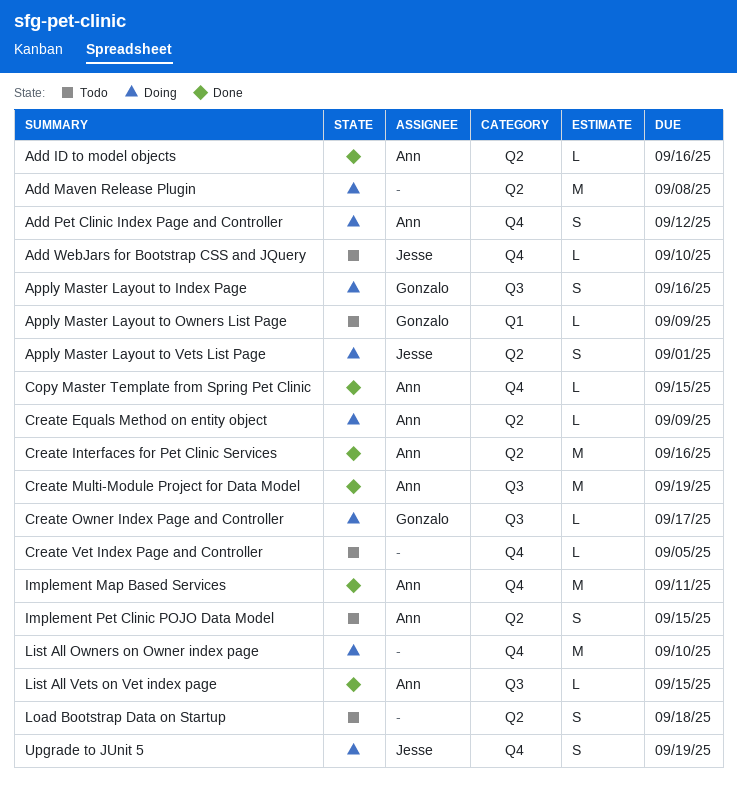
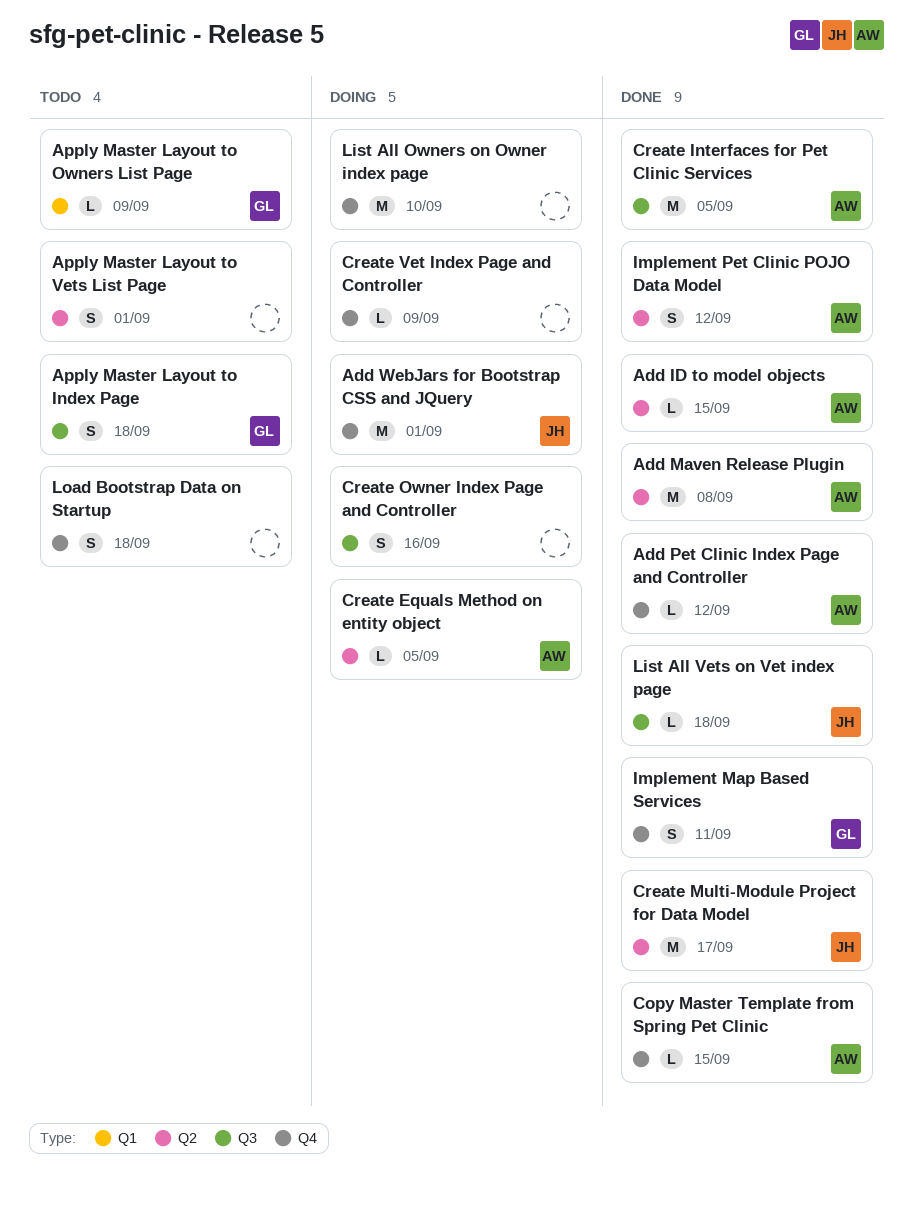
Add ID to model objects, due: Sep 16 -> Sep 15
Add Maven Release Plugin, status: Doing -> Done
Add Maven Release Plugin, owner: none -> Ann
Add Pet Clinic Index Page and Controller, status: Doing -> Done
Add Pet Clinic Index Page and Controller, estimate: S -> L
Add WebJars for Bootstrap CSS and JQuery, status: Todo -> Doing
Add WebJars for Bootstrap CSS and JQuery, estimate: L -> M
Add WebJars for Bootstrap CSS and JQuery, due: Sep 10 -> Sep 1
Apply Master Layout to Index Page, status: Doing -> Todo
Apply Master Layout to Index Page, due: Sep 16 -> Sep 18
Apply Master Layout to Vets List Page, status: Doing -> Todo
Apply Master Layout to Vets List Page, owner: Jesse -> none
Create Equals Method on entity object, due: Sep 9 -> Sep 5
Create Interfaces for Pet Clinic Services, label: Q2 -> Q3
Create Interfaces for Pet Clinic Services, due: Sep 16 -> Sep 5
Create Multi-Module Project for Data Model, owner: Ann -> Jesse
Create Multi-Module Project for Data Model, label: Q3 -> Q2
Create Multi-Module Project for Data Model, due: Sep 19 -> Sep 17
Create Owner Index Page and Controller, owner: Gonzalo -> none
Create Owner Index Page and Controller, estimate: L -> S
Create Owner Index Page and Controller, due: Sep 17 -> Sep 16
Create Vet Index Page and Controller, status: Todo -> Doing
Create Vet Index Page and Controller, due: Sep 5 -> Sep 9
Implement Map Based Services, owner: Ann -> Gonzalo
Implement Map Based Services, estimate: M -> S
Implement Pet Clinic POJO Data Model, status: Todo -> Done
Implement Pet Clinic POJO Data Model, due: Sep 15 -> Sep 12
List All Vets on Vet index page, owner: Ann -> Jesse
List All Vets on Vet index page, due: Sep 15 -> Sep 18
Load Bootstrap Data on Startup, label: Q2 -> Q4
Upgrade to JUnit 5: present -> none

